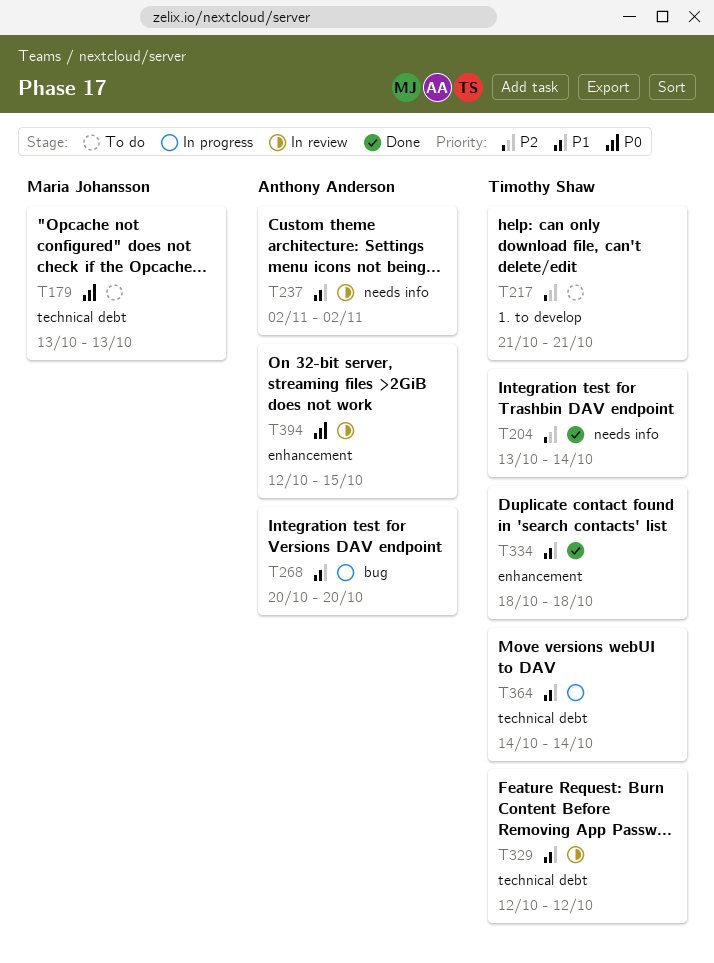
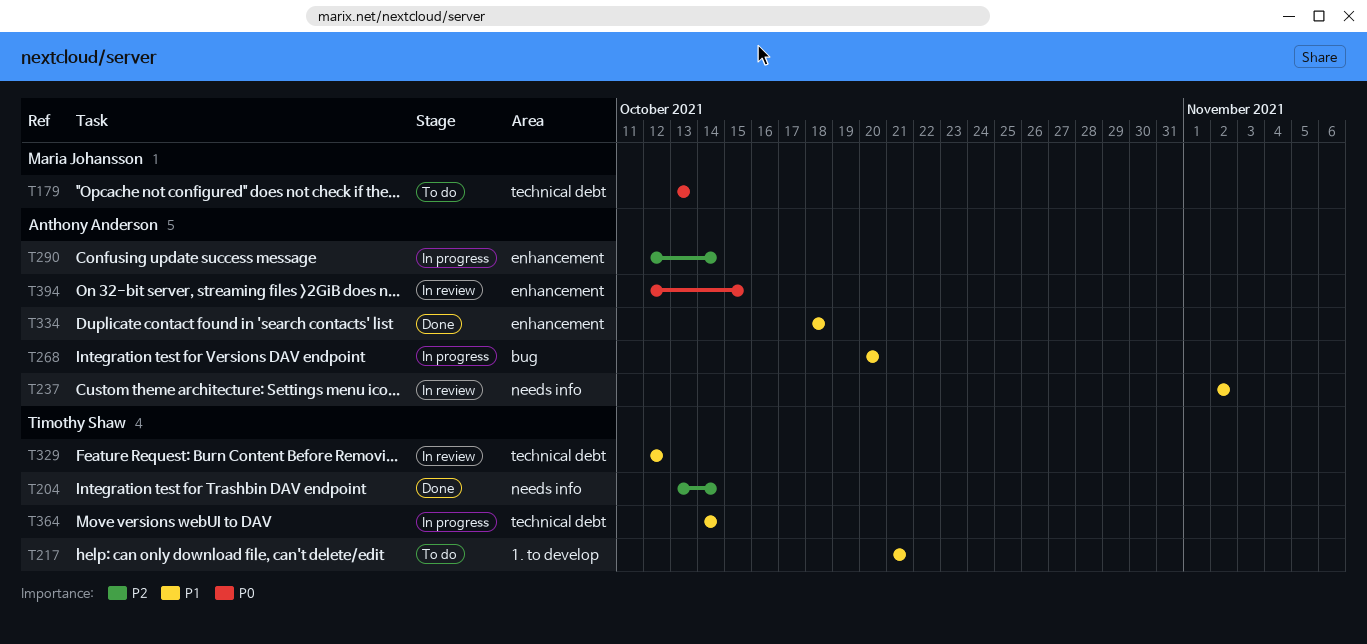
T217, priority: P2 -> P1
T290: none -> present
T334, owner: Timothy Shaw -> Anthony Anderson

